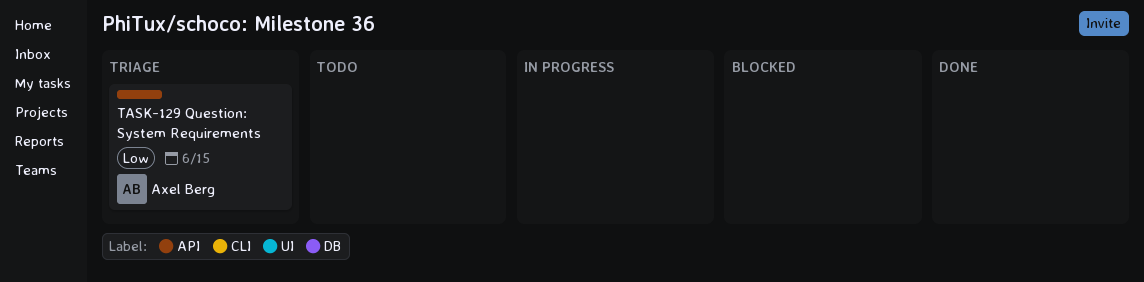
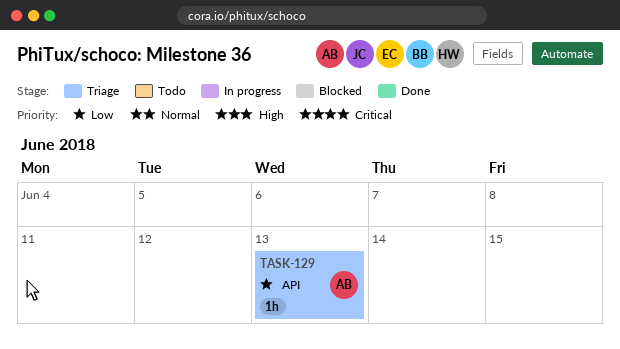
TASK-129, due: Jun 15 -> Jun 13

